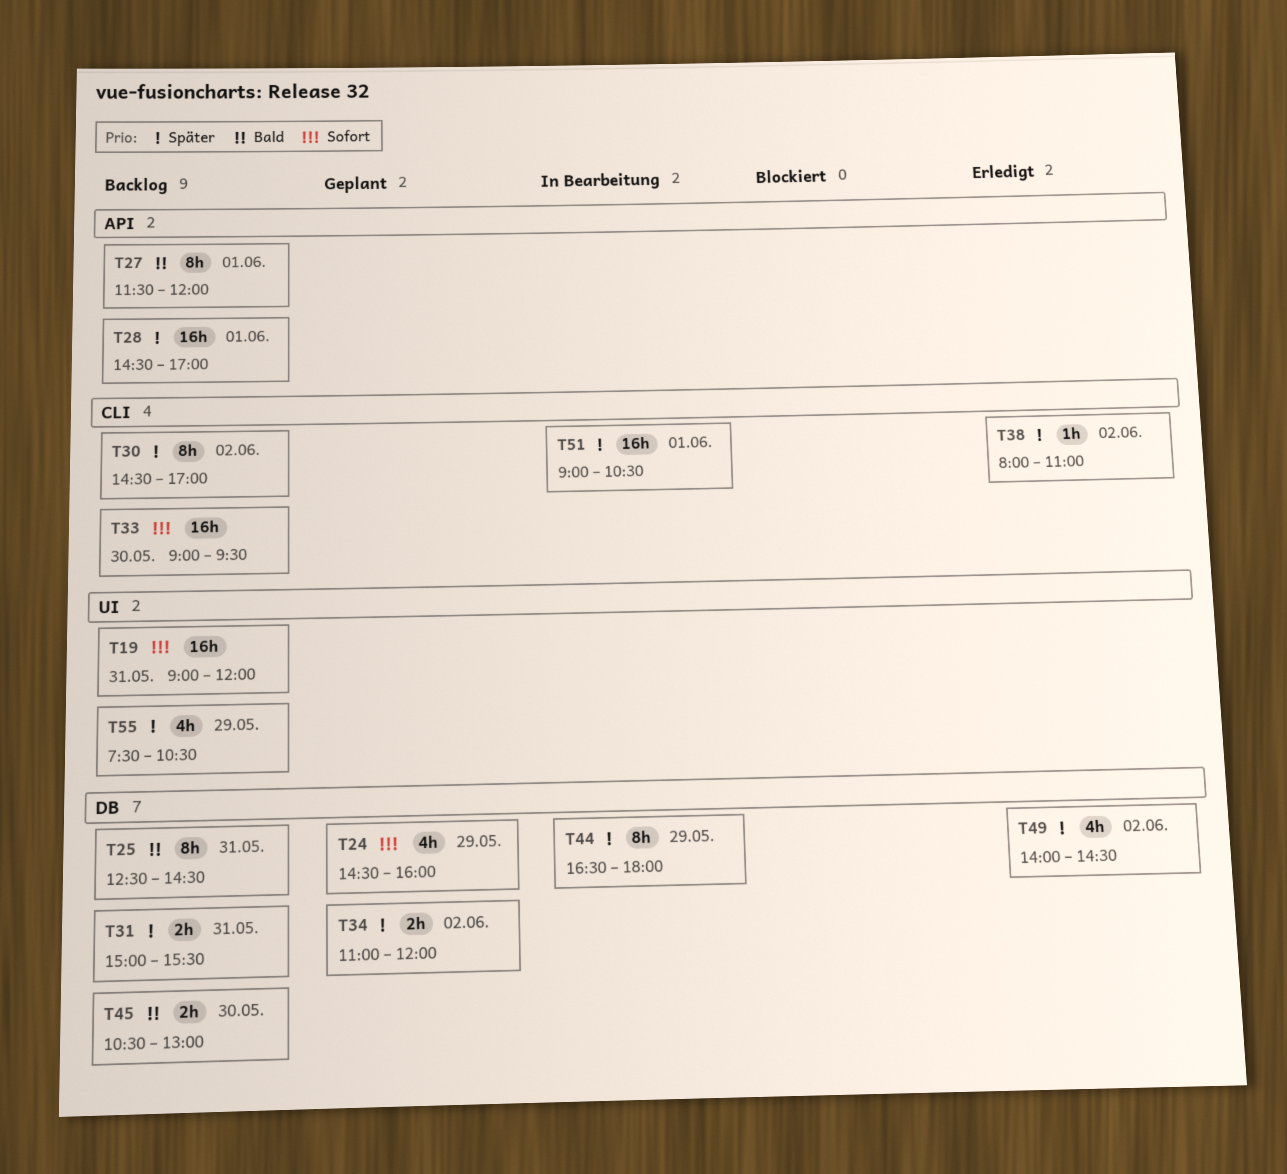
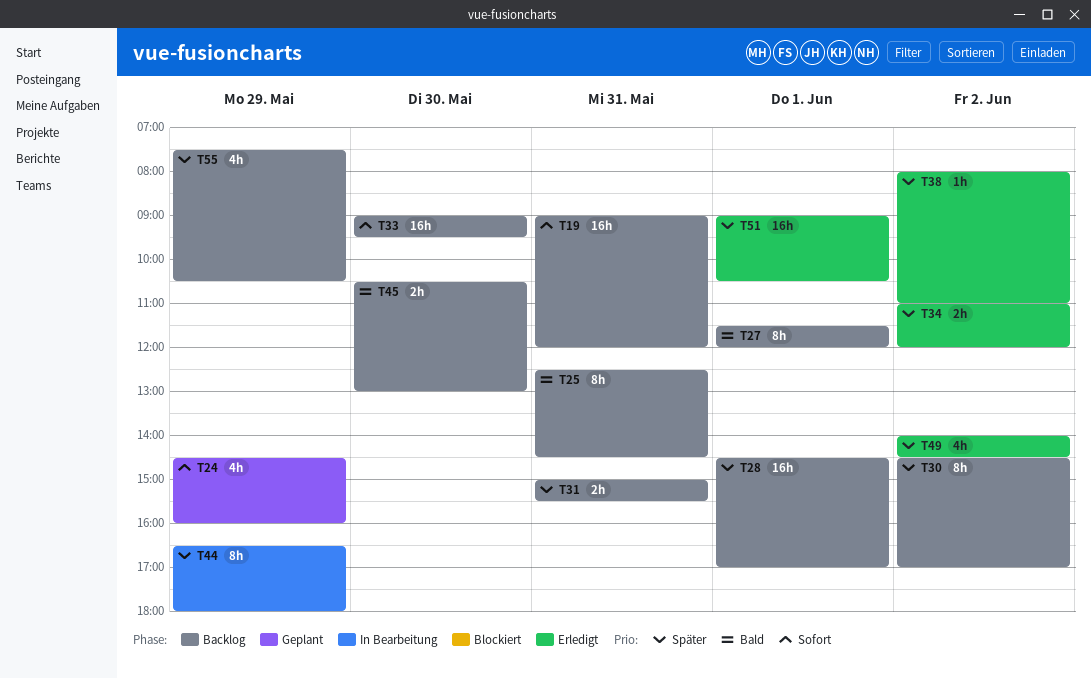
T34, status: Geplant -> Erledigt
T51, status: In Bearbeitung -> Erledigt

